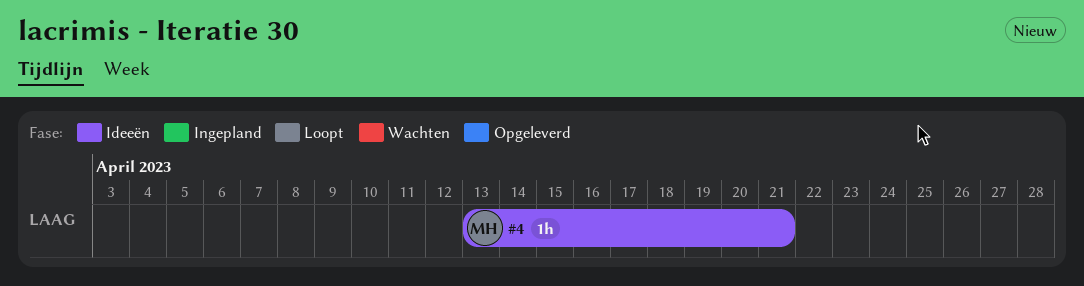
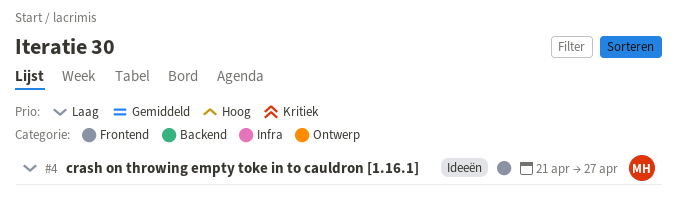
#4, start: Apr 13 -> Apr 21
#4, due: Apr 21 -> Apr 27

